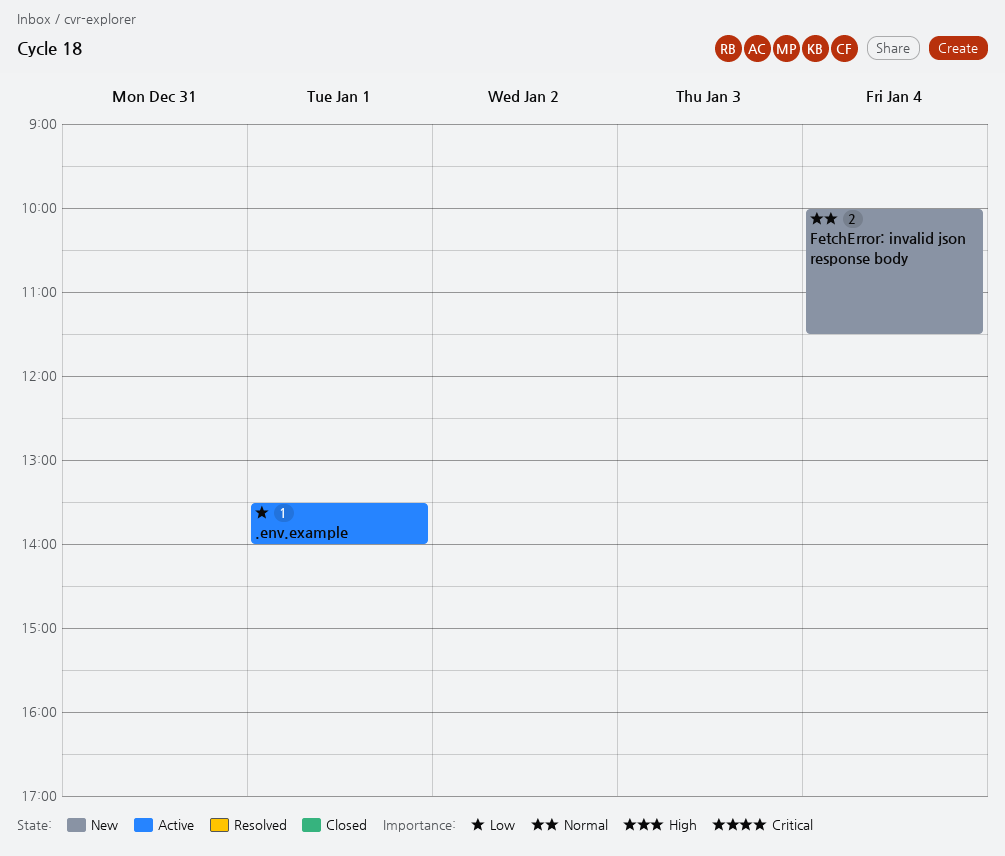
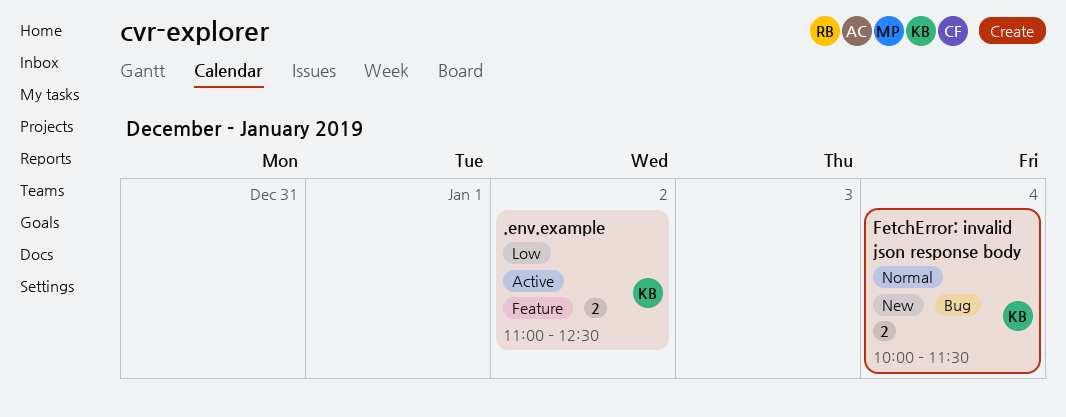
.env.example, estimate: 1 -> 2
.env.example, day: Jan 1 -> Jan 2
.env.example, begins: 13:30 -> 11:00
.env.example, ends: 14:00 -> 12:30

